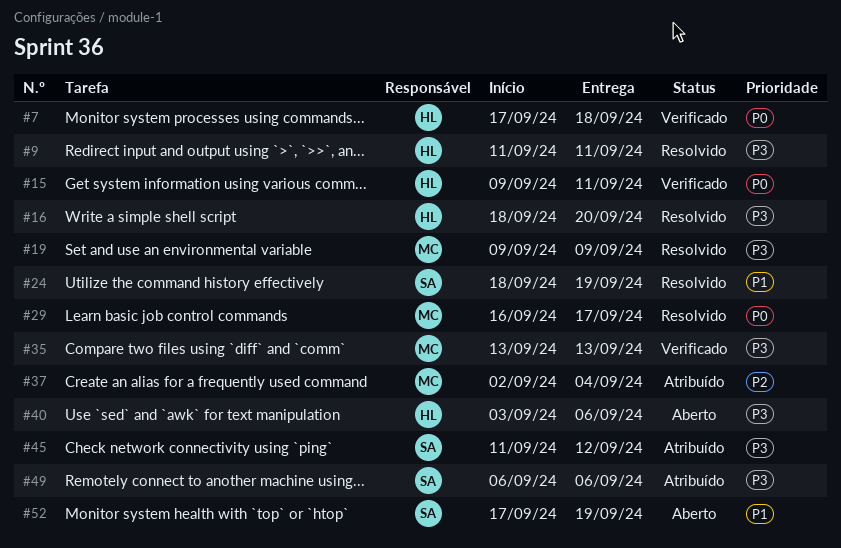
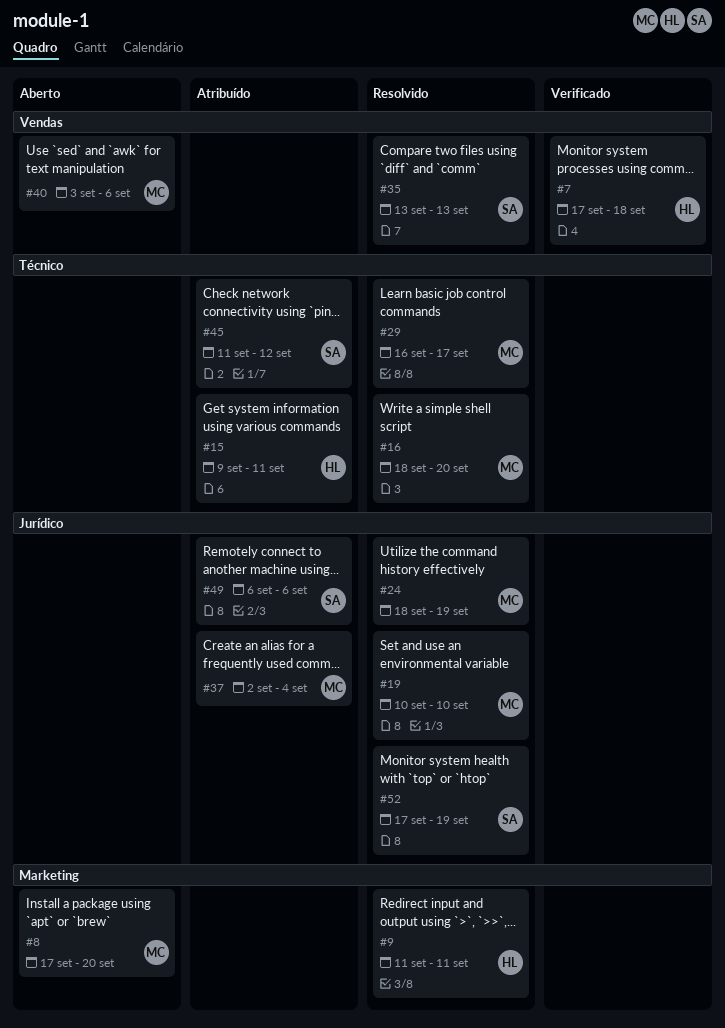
#8: none -> present
#15, status: Verificado -> Atribuído
#16, owner: HL -> MC
#19, start: Sep 9 -> Sep 10
#19, due: Sep 9 -> Sep 10
#24, owner: SA -> MC
#35, status: Verificado -> Resolvido
#35, owner: MC -> SA
#40, owner: HL -> MC
#52, status: Aberto -> Resolvido

